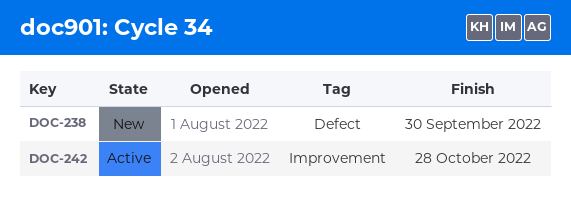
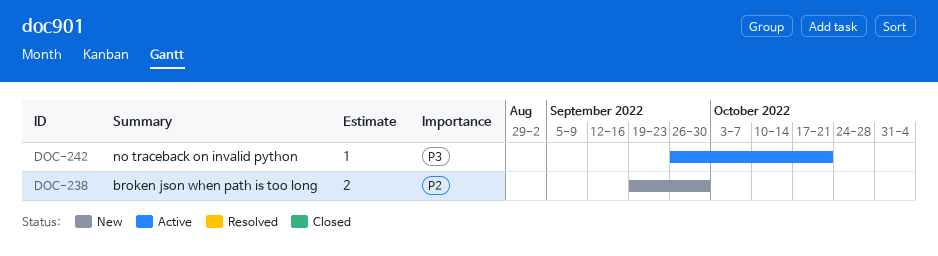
DOC-242, due: Oct 28 -> Oct 21

